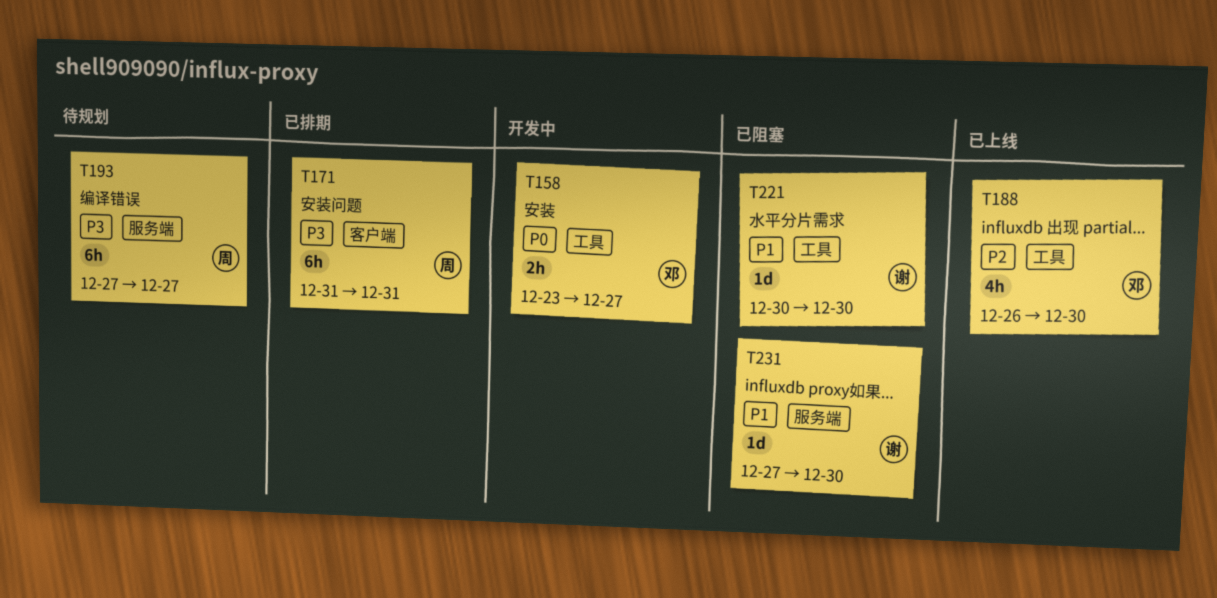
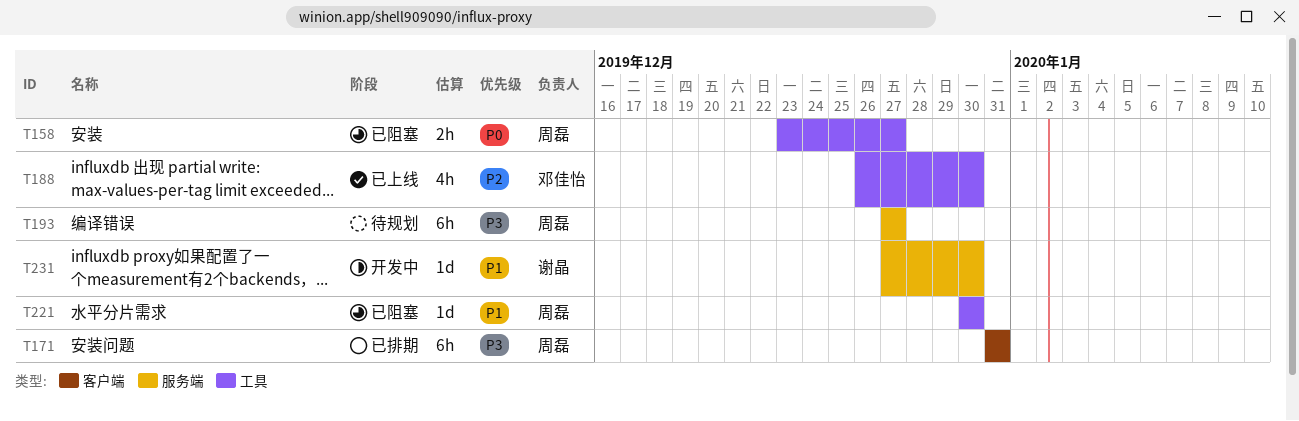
T158, status: 开发中 -> 已阻塞
T158, owner: 邓佳怡 -> 周磊
T221, owner: 谢晶 -> 周磊
T231, status: 已阻塞 -> 开发中

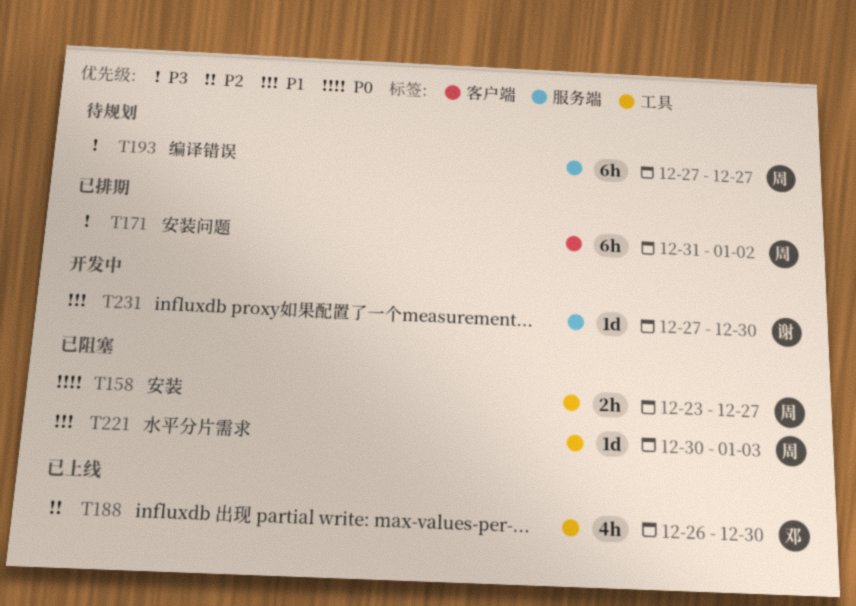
T171, due: Dec 31 -> Jan 2
T221, due: Dec 30 -> Jan 3

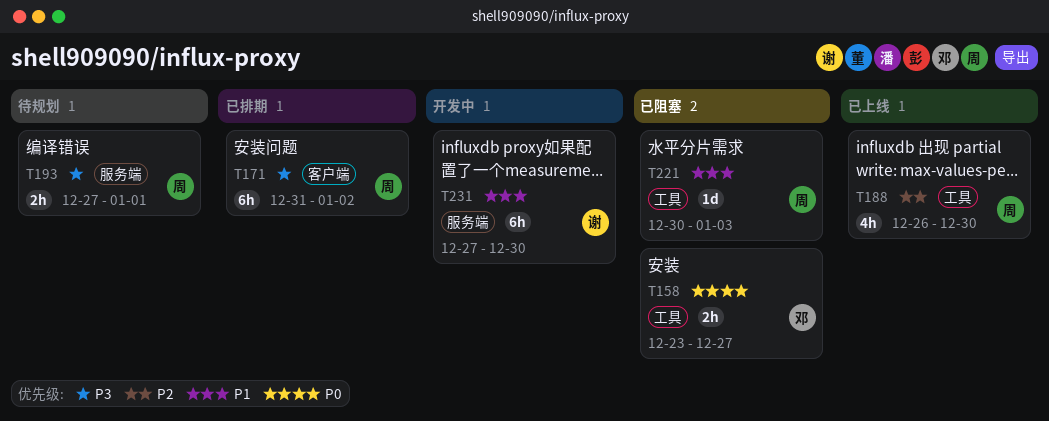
T158, owner: 周 -> 邓
T188, owner: 邓 -> 周
T193, estimate: 6h -> 2h
T193, due: Dec 27 -> Jan 1
T231, estimate: 1d -> 6h

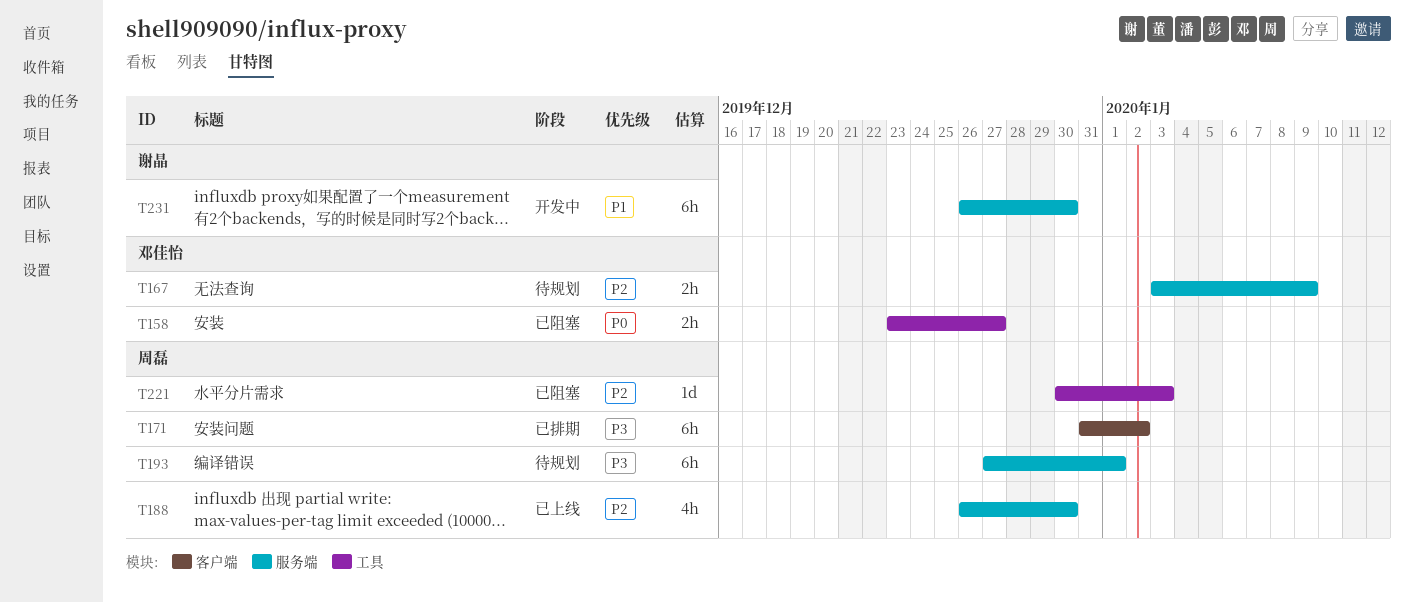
T167: none -> present
T188, label: 工具 -> 服务端
T193, estimate: 2h -> 6h
T221, priority: P1 -> P2
T231, start: Dec 27 -> Dec 26

